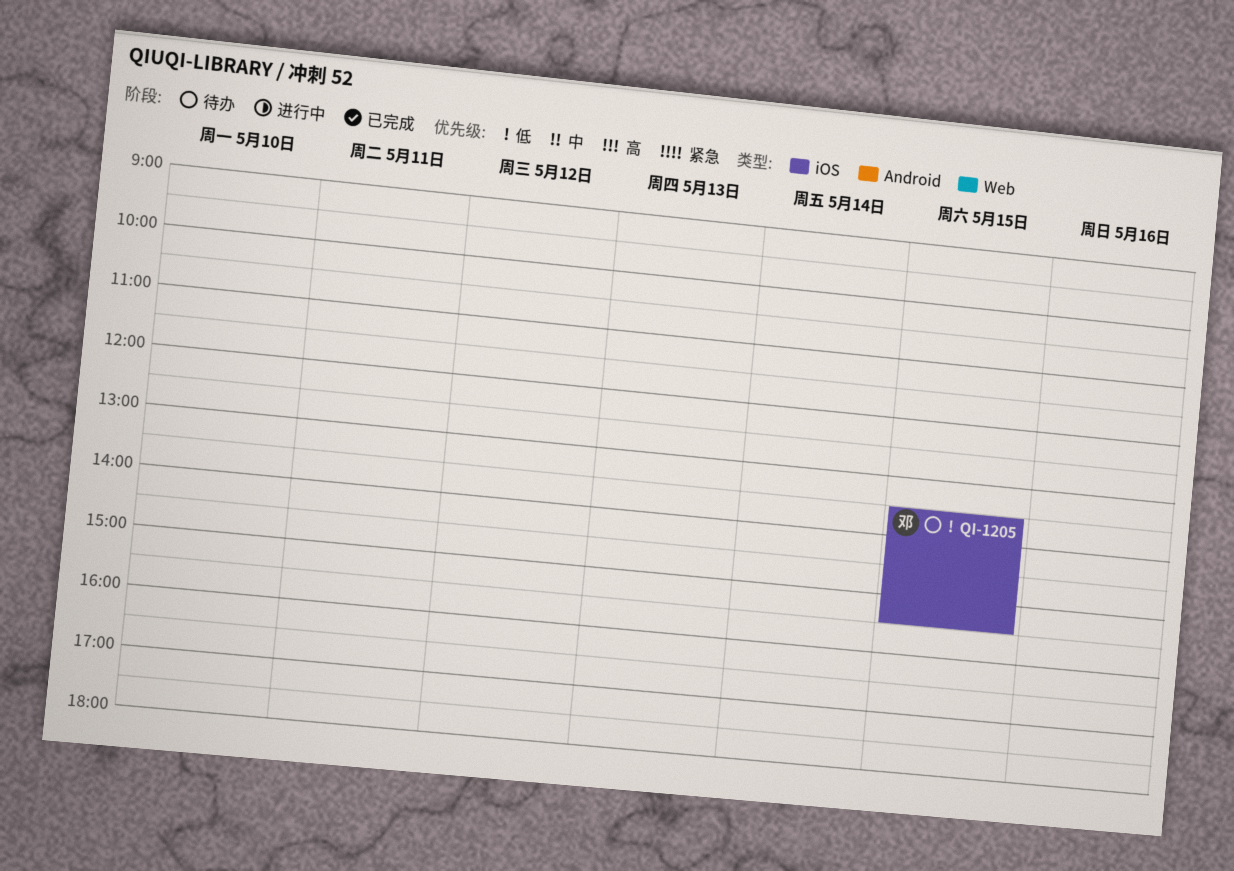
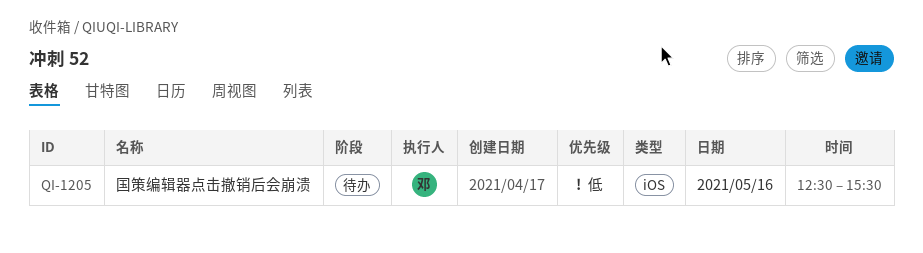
QI-1205, day: May 15 -> May 16
QI-1205, begins: 13:30 -> 12:30

